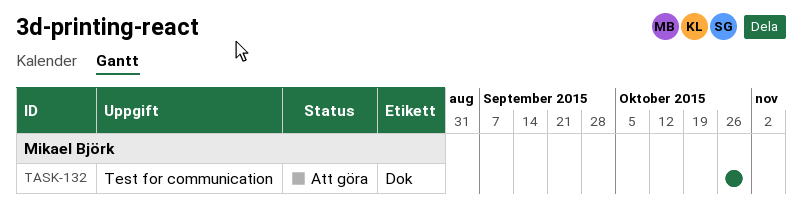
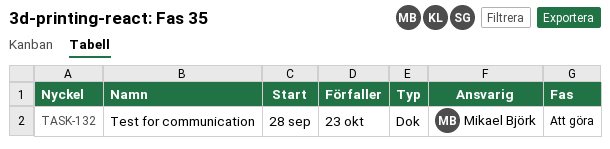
TASK-132, start: Oct 26 -> Sep 28
TASK-132, due: Oct 30 -> Oct 23

